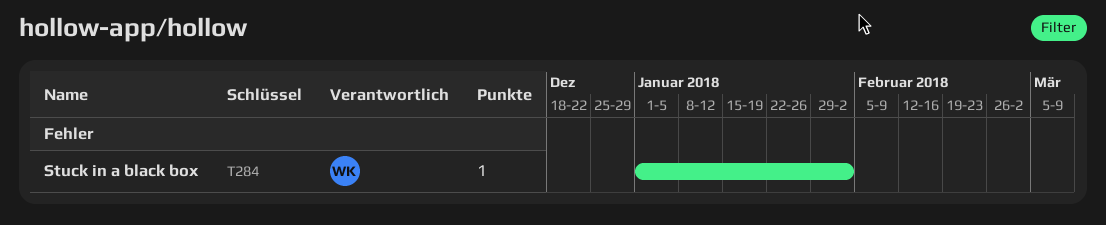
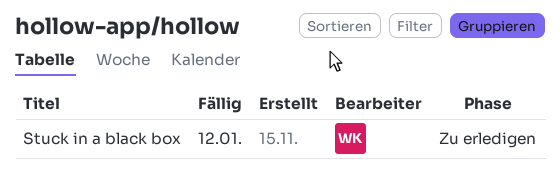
Stuck in a black box, due: Feb 2 -> Jan 12

